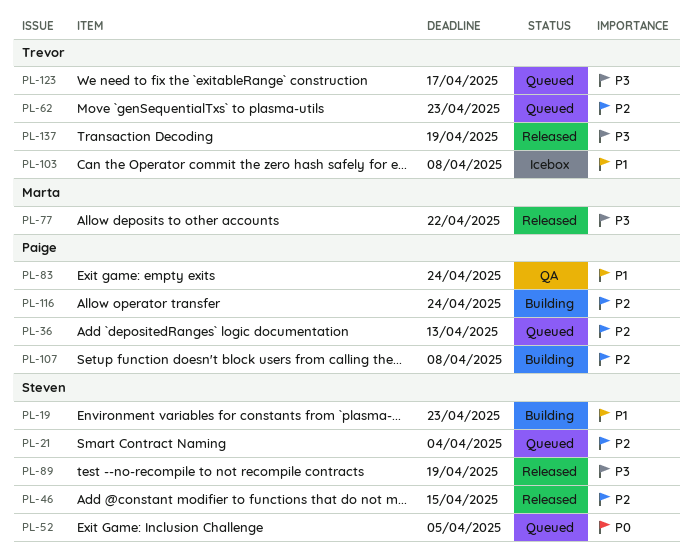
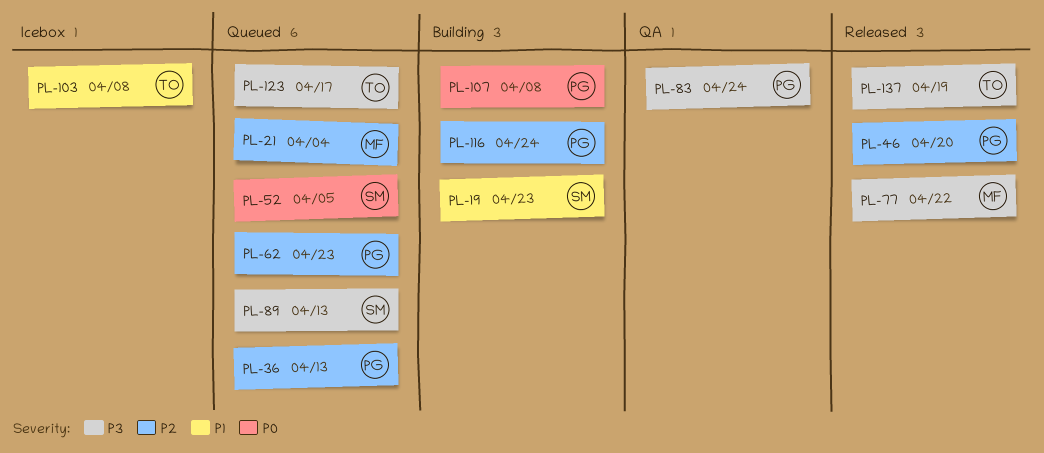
PL-21, owner: Steven -> Marta
PL-46, owner: Steven -> Paige
PL-46, due: Apr 15 -> Apr 20
PL-62, owner: Trevor -> Paige
PL-83, priority: P1 -> P3
PL-89, status: Released -> Queued
PL-89, due: Apr 19 -> Apr 13
PL-107, priority: P2 -> P0

